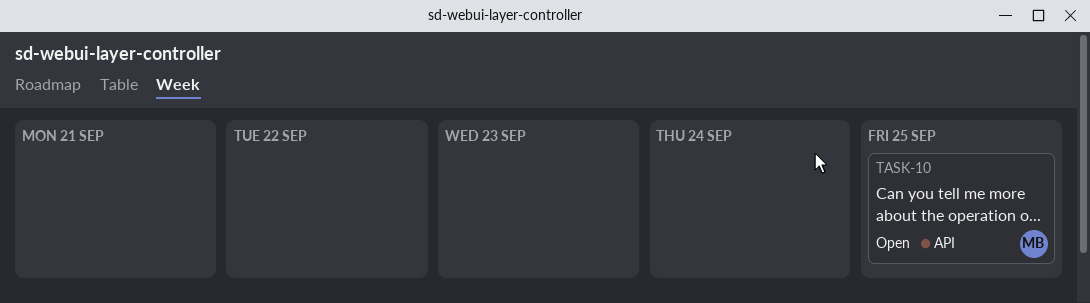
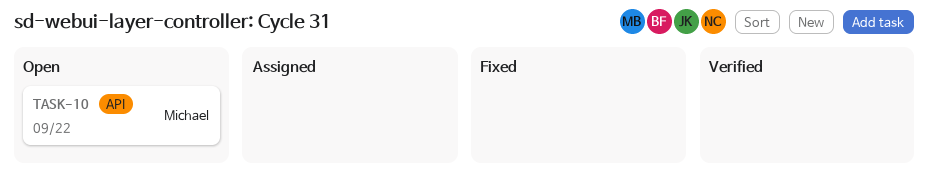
TASK-10, due: Sep 25 -> Sep 22

